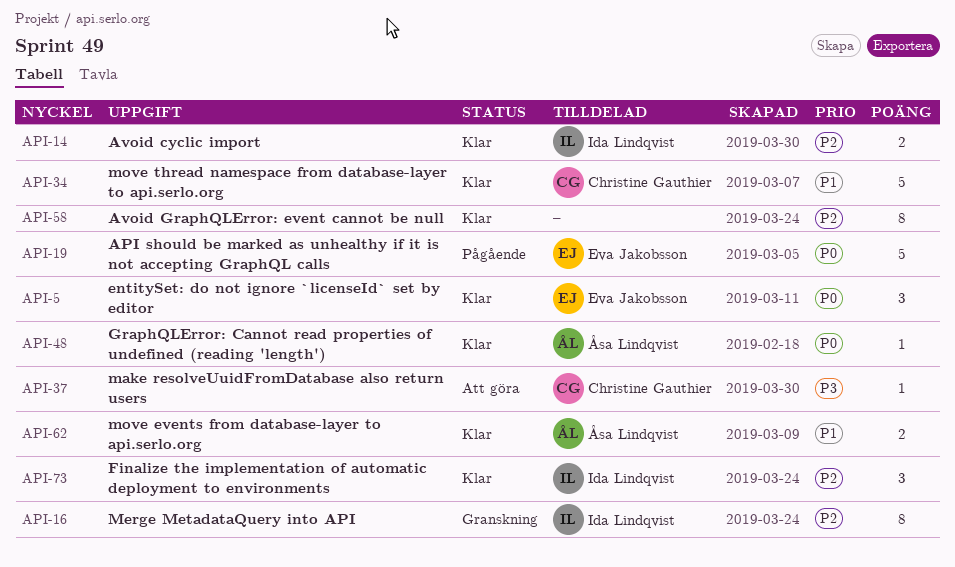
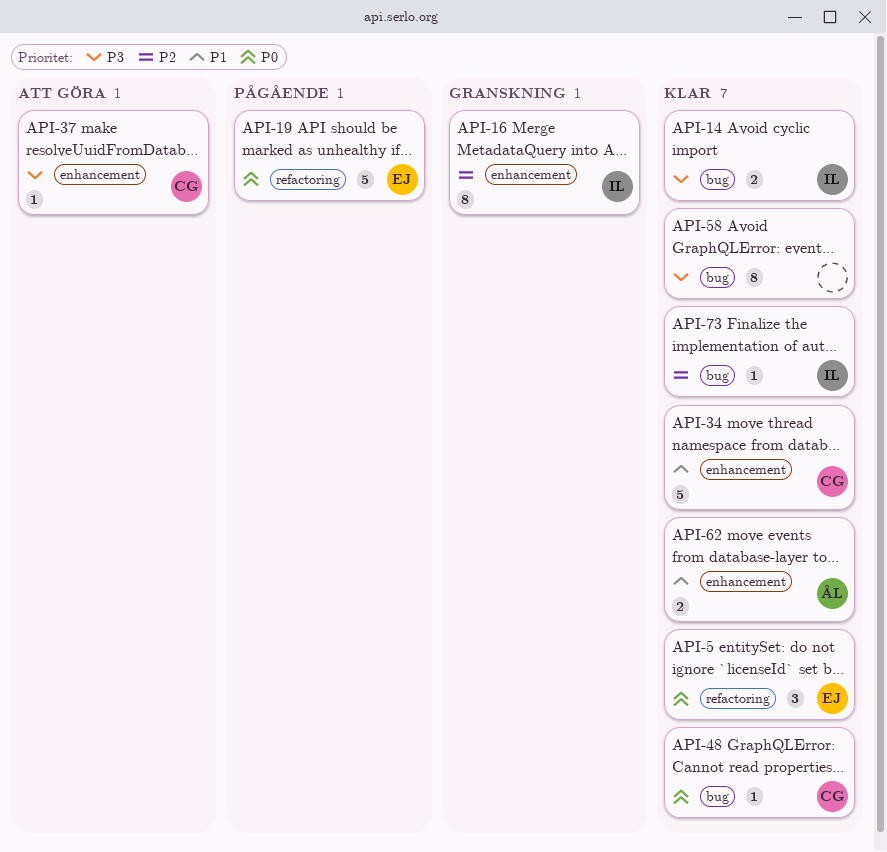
API-14, priority: P2 -> P3
API-48, owner: Åsa Lindqvist -> Christine Gauthier
API-58, priority: P2 -> P3
API-73, estimate: 3 -> 1

